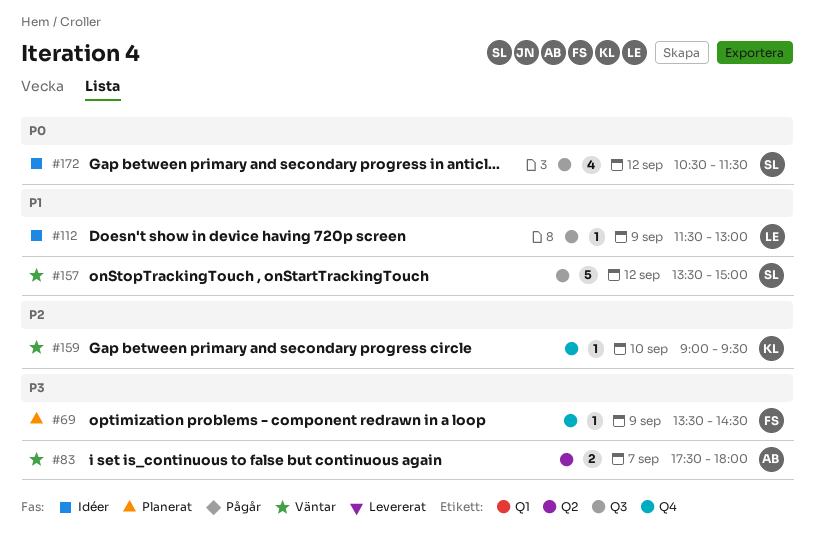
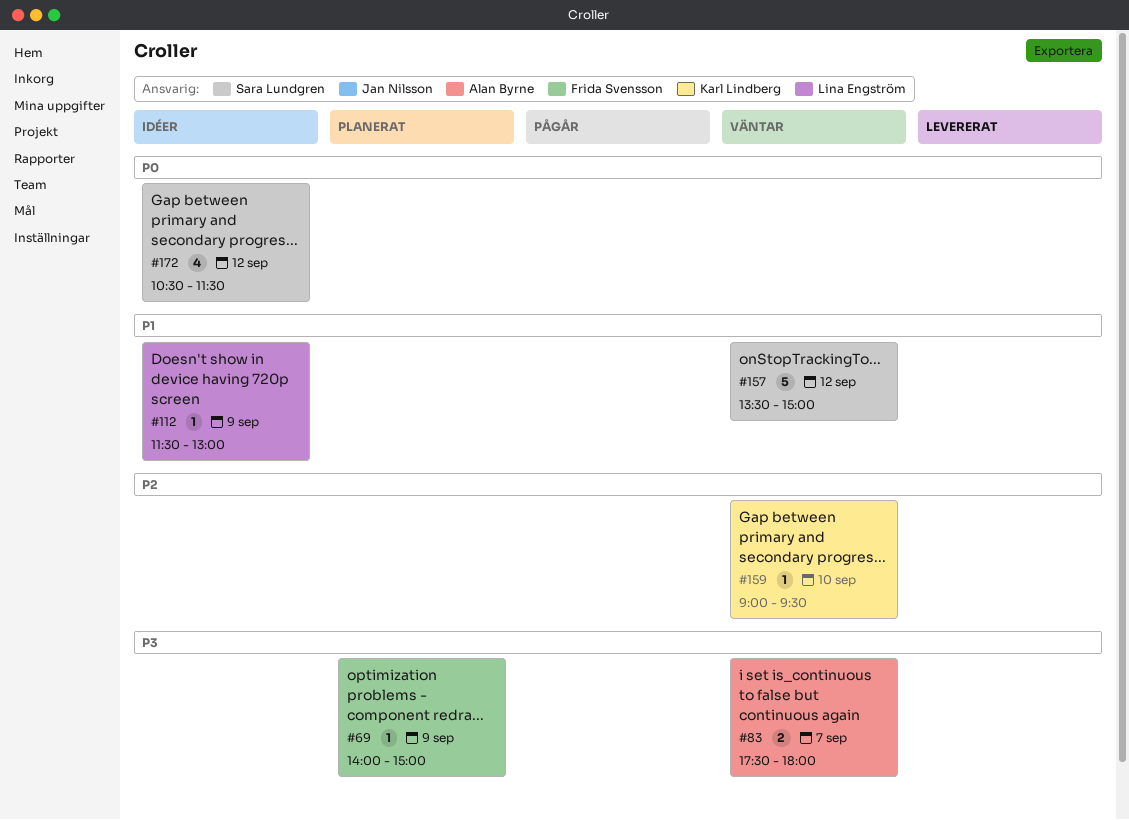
#69, begins: 13:30 -> 14:00
#69, ends: 14:30 -> 15:00

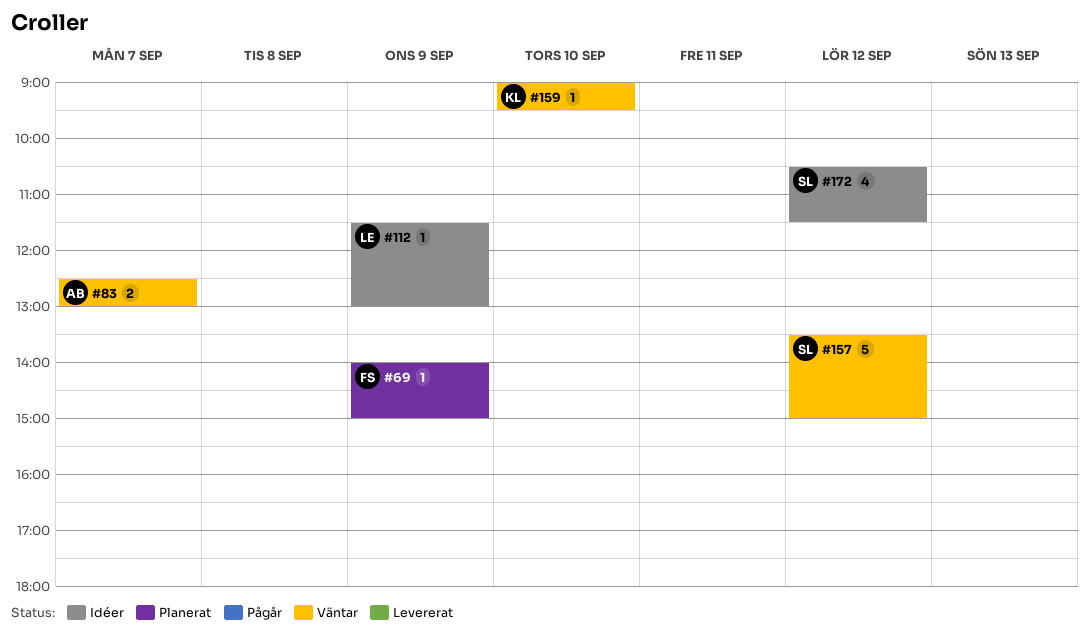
#83, begins: 17:30 -> 12:30
#83, ends: 18:00 -> 13:00

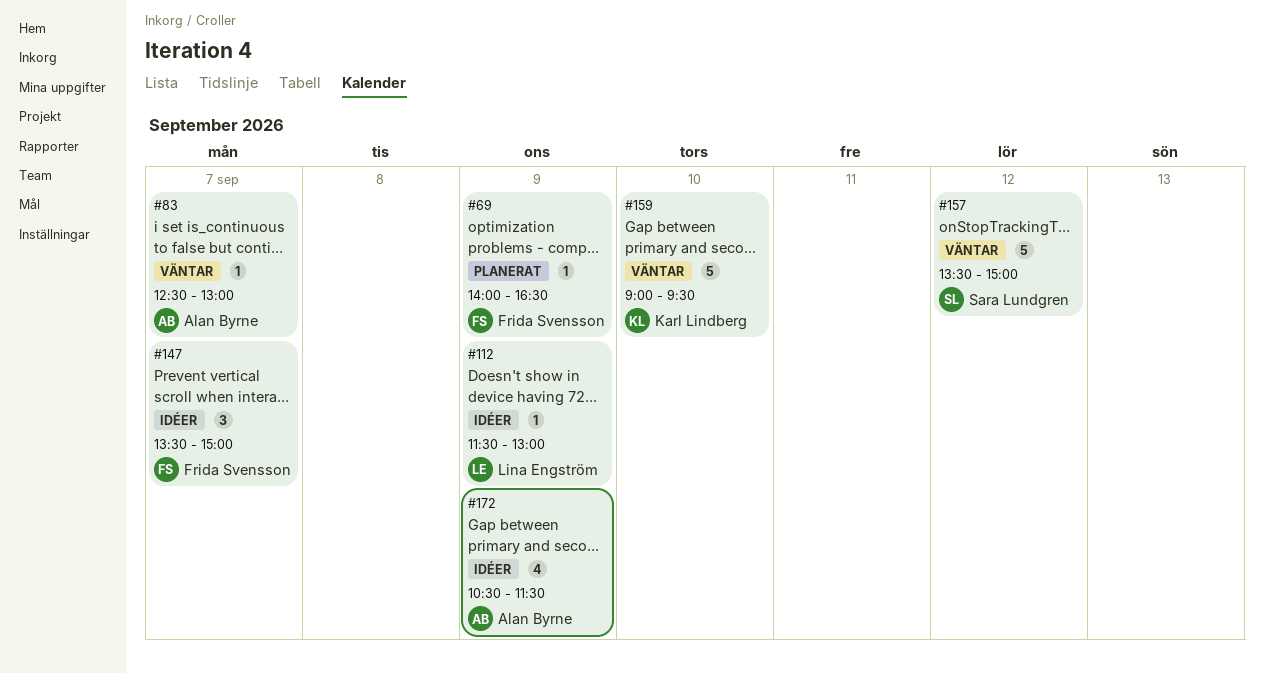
#69, ends: 15:00 -> 16:30
#83, estimate: 2 -> 1
#147: none -> present
#159, estimate: 1 -> 5
#172, owner: Sara Lundgren -> Alan Byrne
#172, day: Sep 12 -> Sep 9

